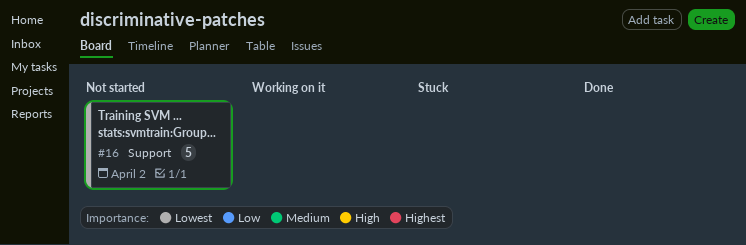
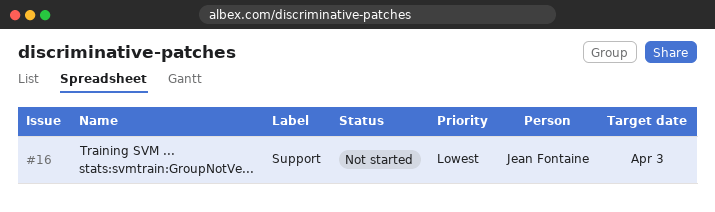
#16, due: Apr 2 -> Apr 3

